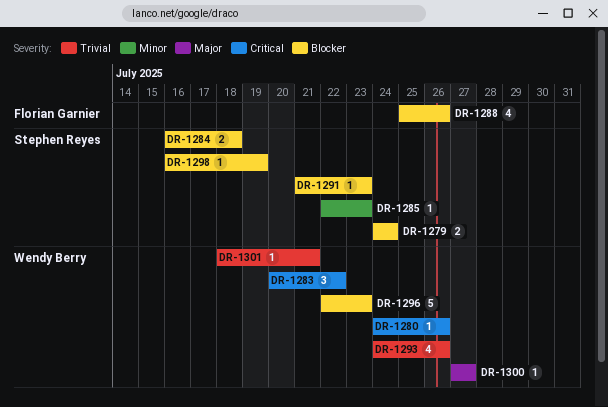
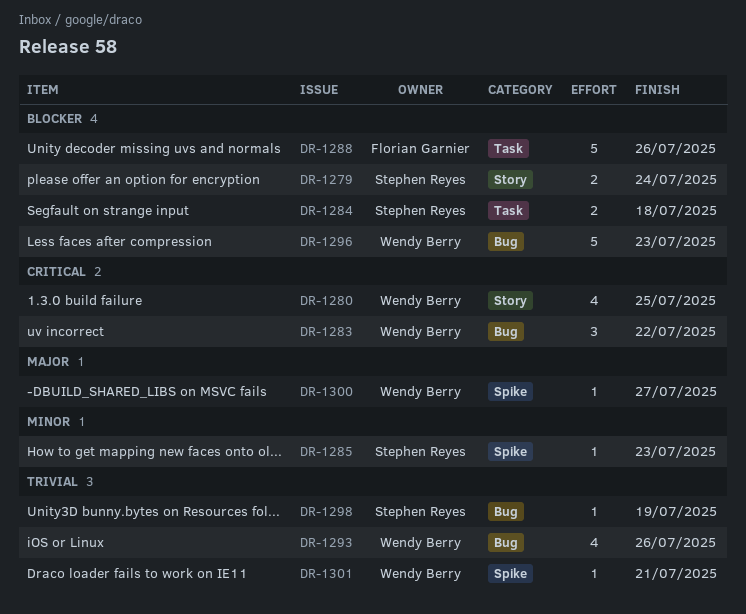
DR-1280, estimate: 1 -> 4
DR-1280, due: Jul 26 -> Jul 25
DR-1288, estimate: 4 -> 5
DR-1291: present -> none
DR-1298, priority: Blocker -> Trivial

